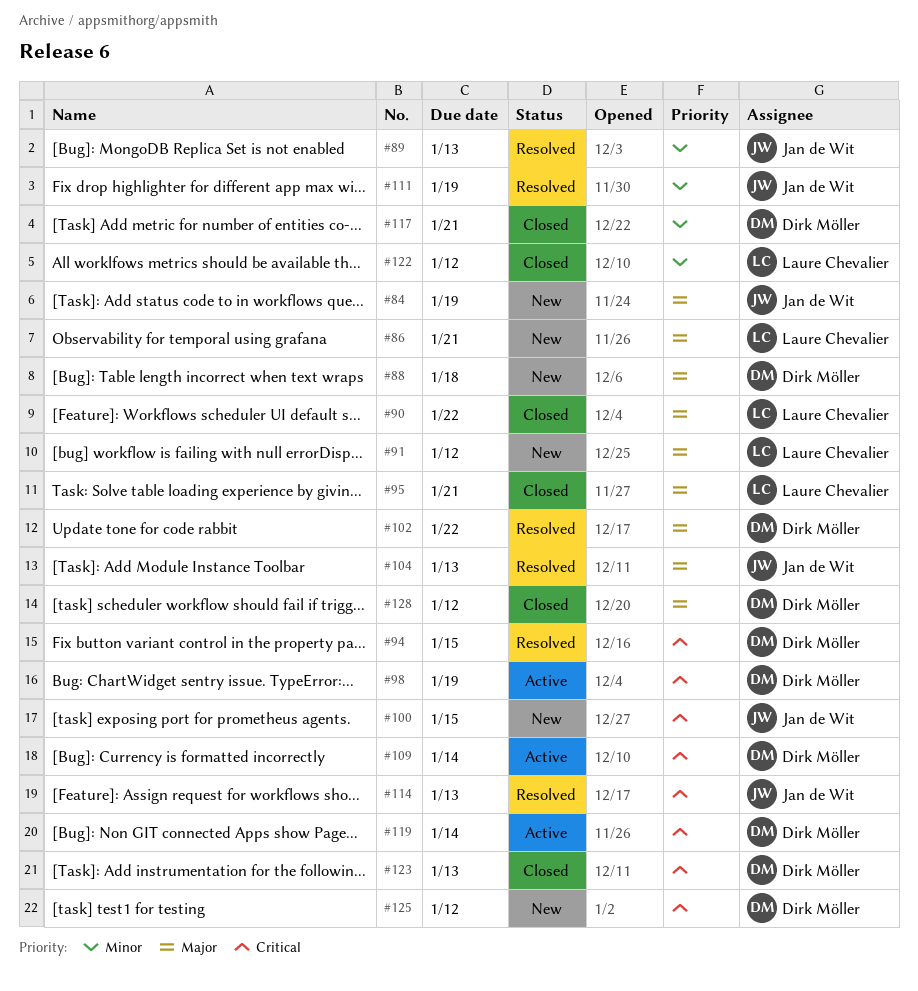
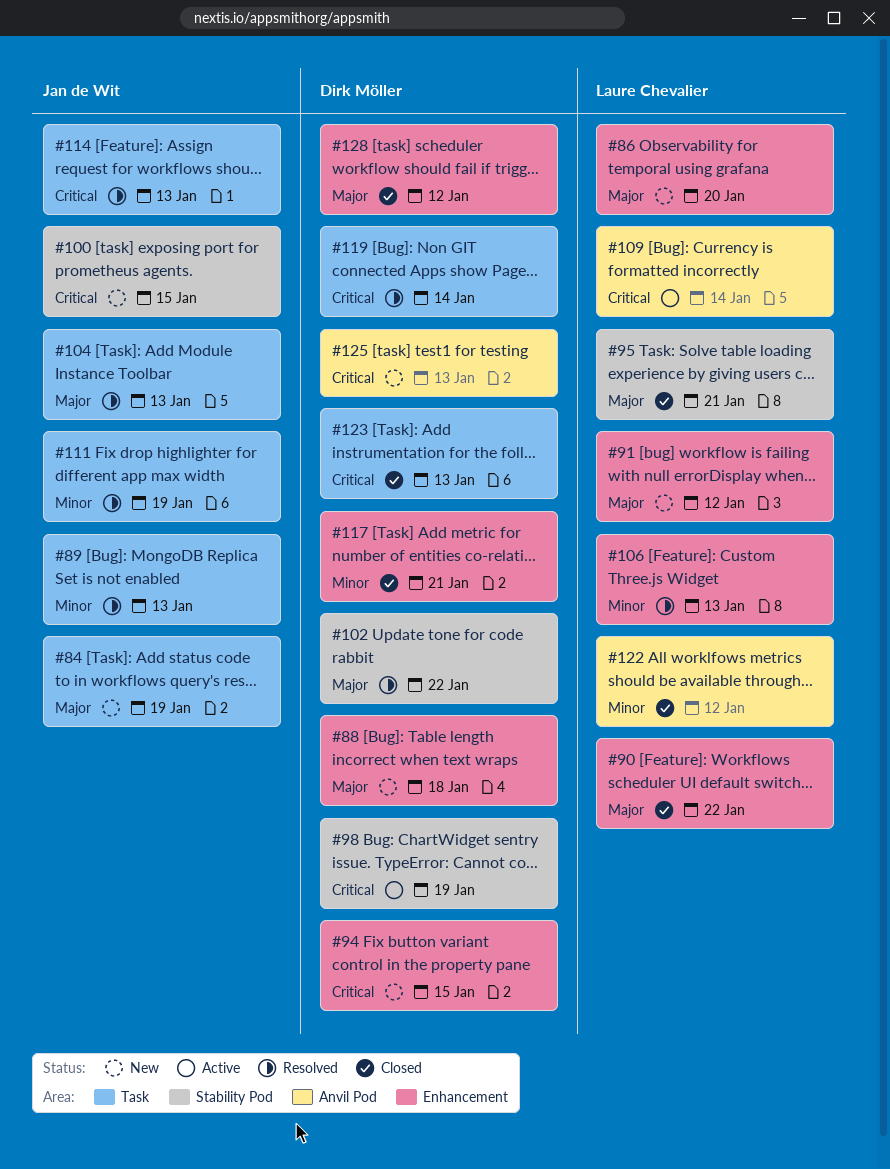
#86, due: Jan 21 -> Jan 20
#94, status: Resolved -> New
#106: none -> present
#109, owner: Dirk Möller -> Laure Chevalier
#119, status: Active -> Resolved
#125, due: Jan 12 -> Jan 13

